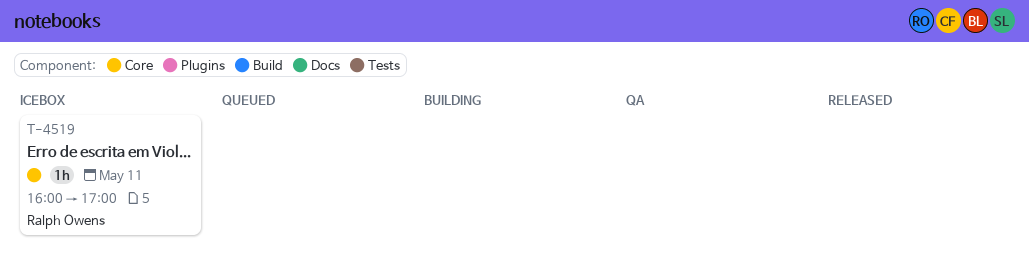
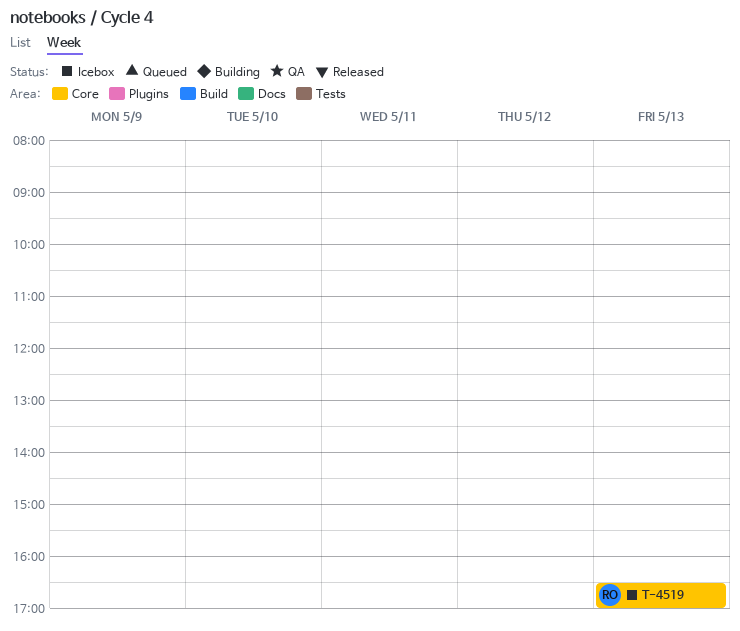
T-4519, day: May 11 -> May 13
T-4519, begins: 16:00 -> 16:30

